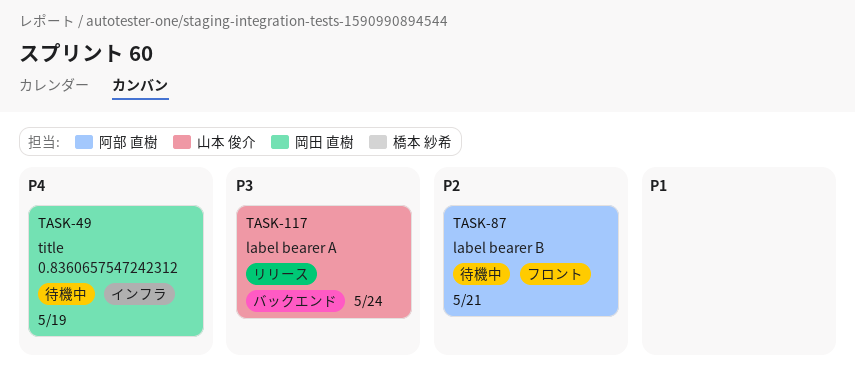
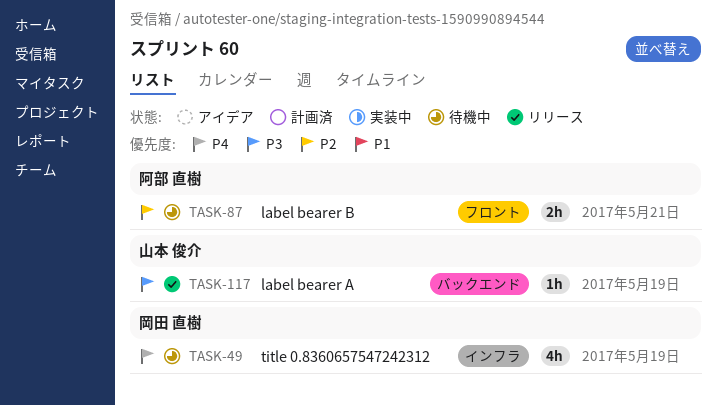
TASK-117, due: May 24 -> May 19

